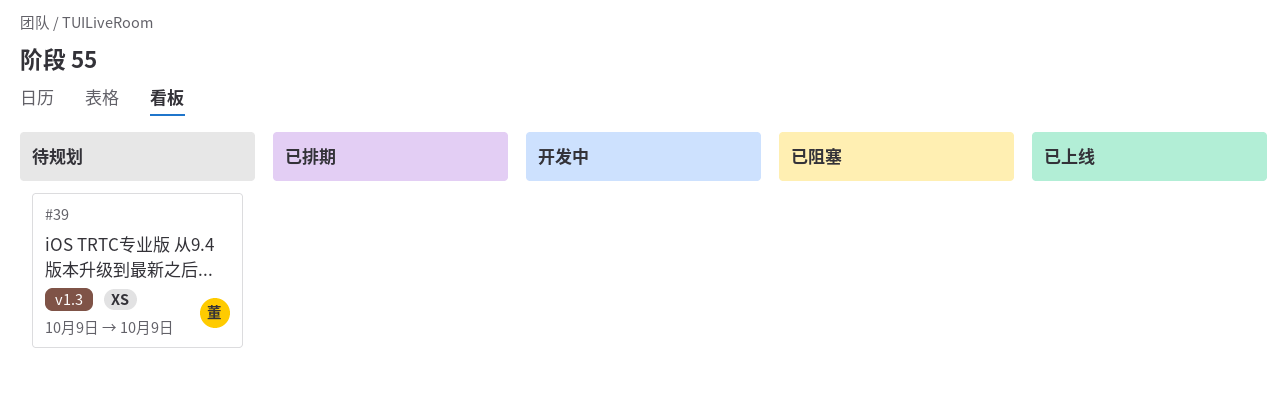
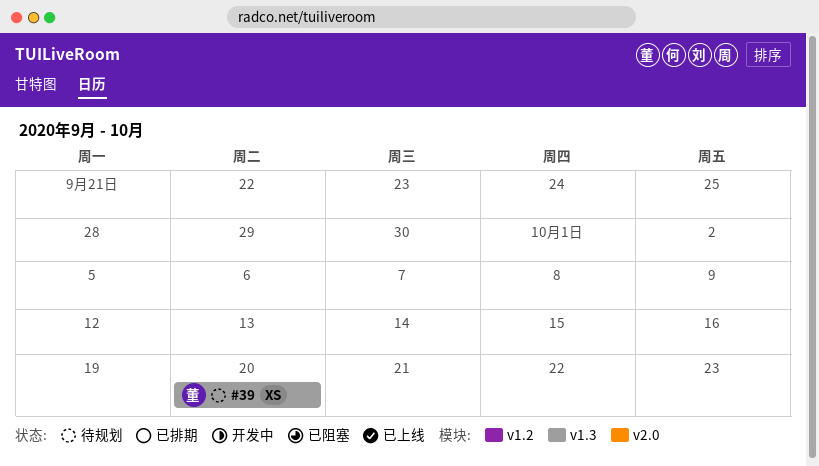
#39, start: Oct 9 -> Oct 20
#39, due: Oct 9 -> Oct 20

